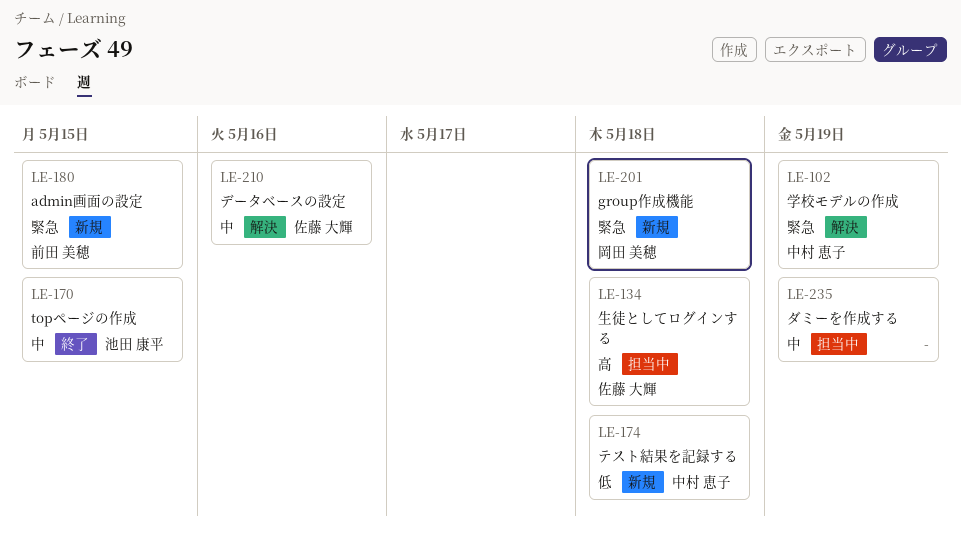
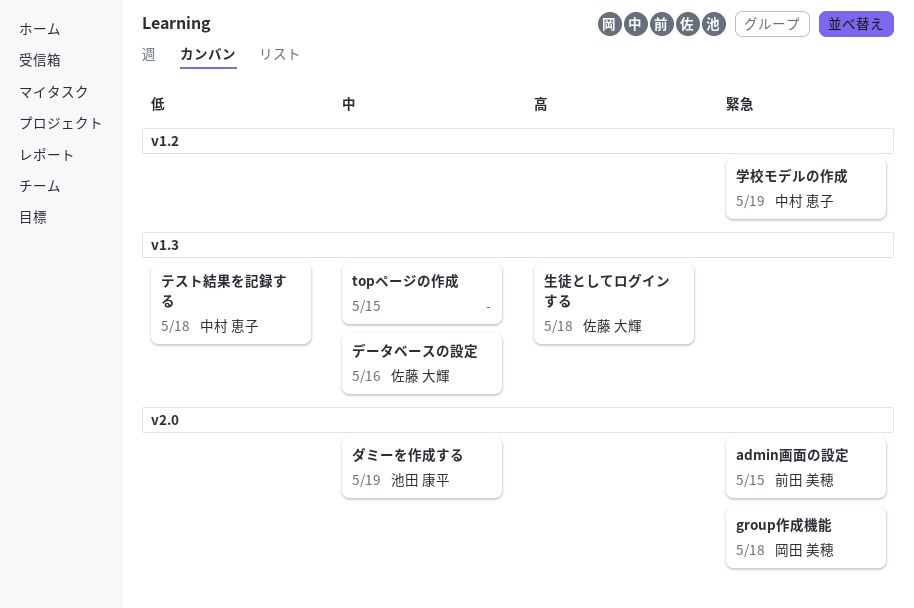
topページの作成, owner: 池田 康平 -> none
ダミーを作成する, owner: none -> 池田 康平

